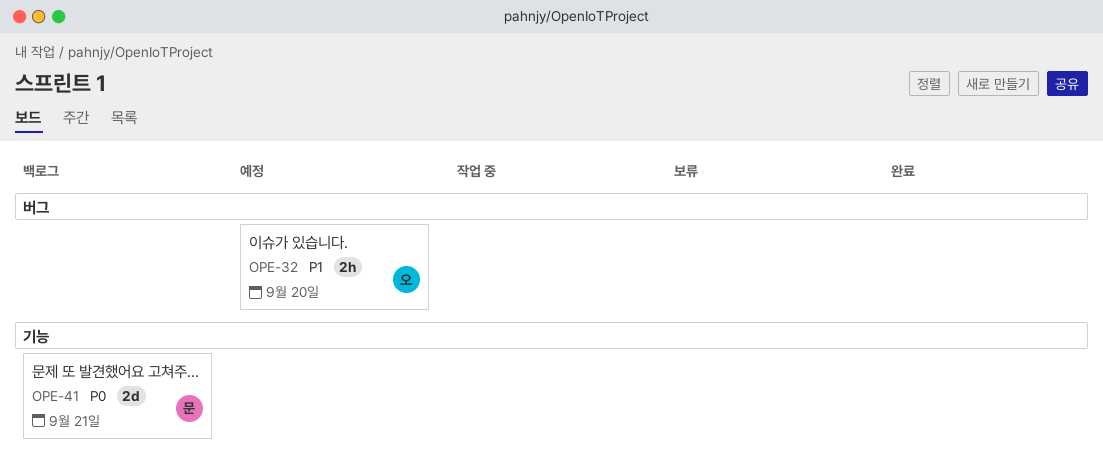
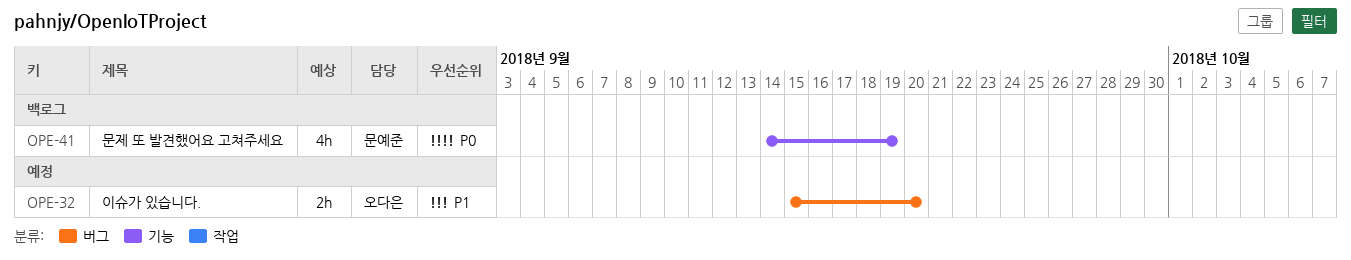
OPE-41, estimate: 2d -> 4h
OPE-41, due: Sep 21 -> Sep 19

